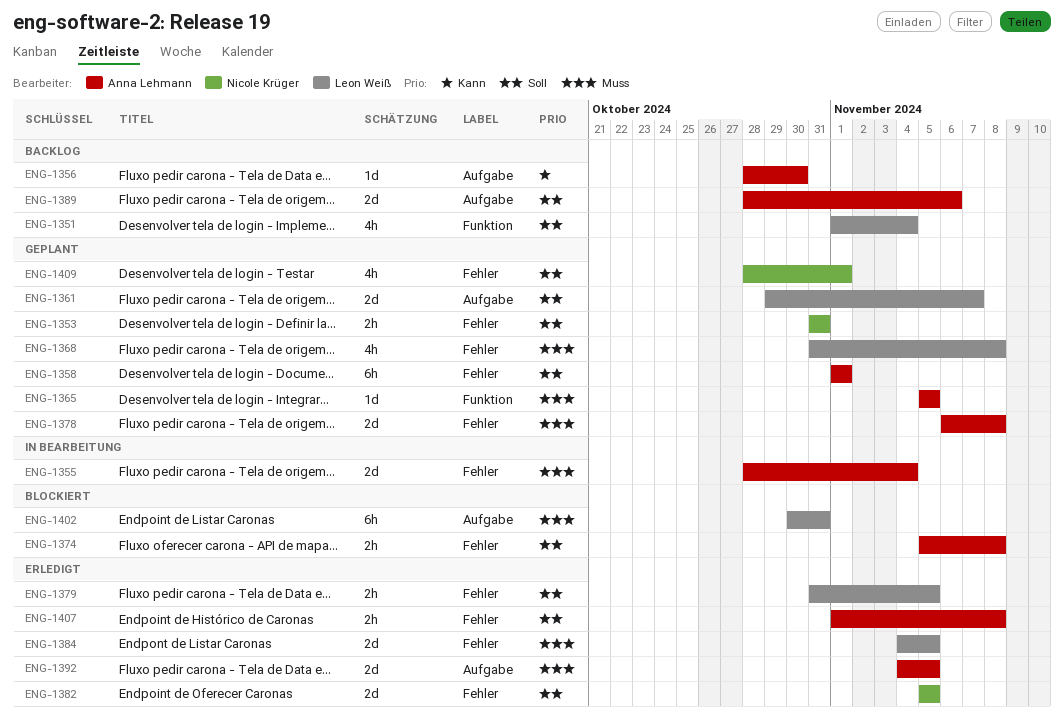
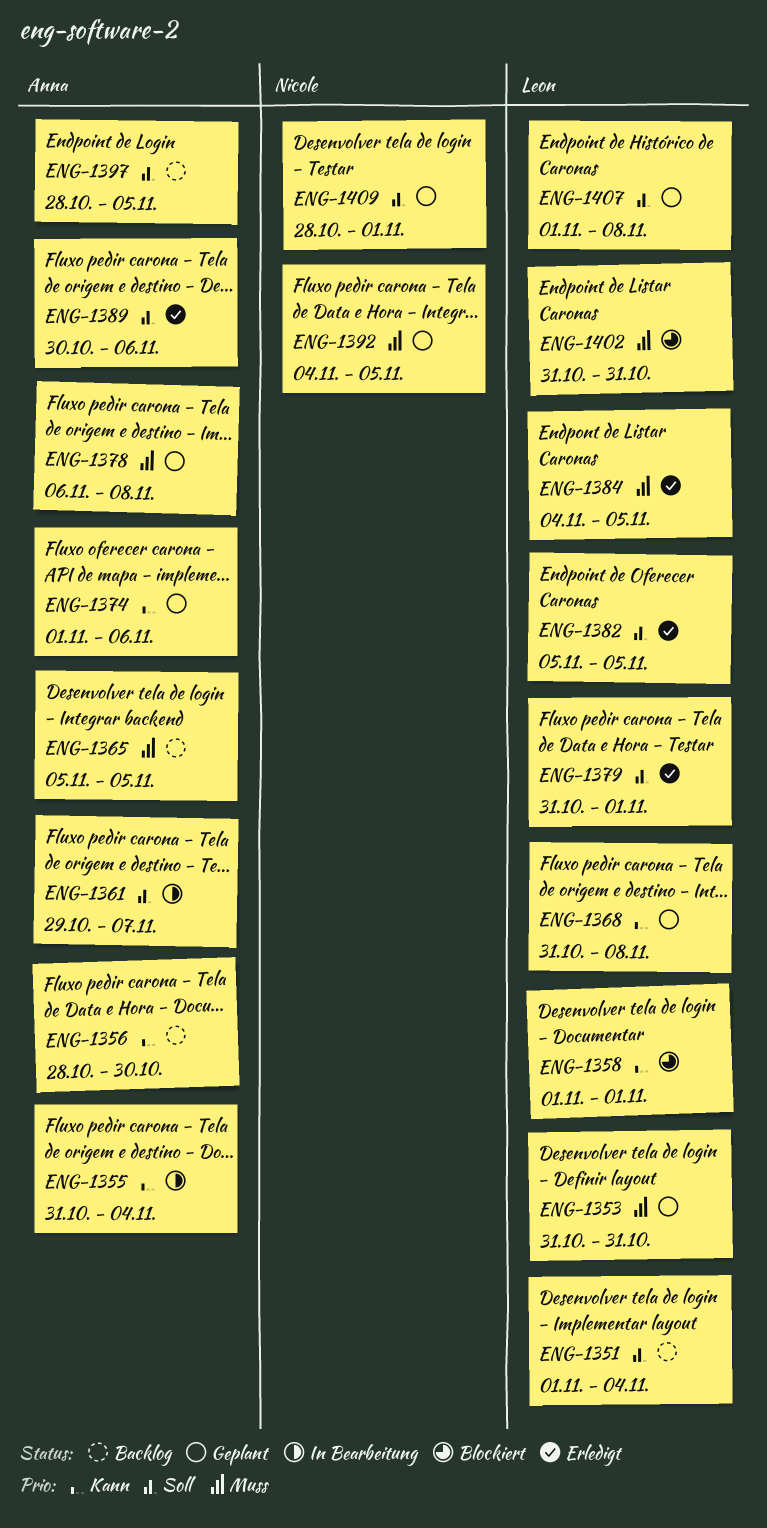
ENG-1353, owner: Nicole Krüger -> Leon Weiß
ENG-1353, priority: Soll -> Muss
ENG-1355, priority: Muss -> Kann
ENG-1355, start: Oct 28 -> Oct 31
ENG-1358, status: Geplant -> Blockiert
ENG-1358, owner: Anna Lehmann -> Leon Weiß
ENG-1358, priority: Soll -> Kann
ENG-1361, status: Geplant -> In Bearbeitung
ENG-1361, owner: Leon Weiß -> Anna Lehmann
ENG-1365, status: Geplant -> Backlog
ENG-1368, priority: Muss -> Kann
ENG-1374, status: Blockiert -> Geplant
ENG-1374, priority: Soll -> Kann
ENG-1374, start: Nov 5 -> Nov 1
ENG-1374, due: Nov 8 -> Nov 6
ENG-1379, due: Nov 5 -> Nov 1
ENG-1382, owner: Nicole Krüger -> Leon Weiß
ENG-1389, status: Backlog -> Erledigt
ENG-1389, start: Oct 28 -> Oct 30
ENG-1392, status: Erledigt -> Geplant
ENG-1392, owner: Anna Lehmann -> Nicole Krüger
ENG-1397: none -> present
ENG-1402, start: Oct 30 -> Oct 31
ENG-1407, status: Erledigt -> Geplant
ENG-1407, owner: Anna Lehmann -> Leon Weiß

